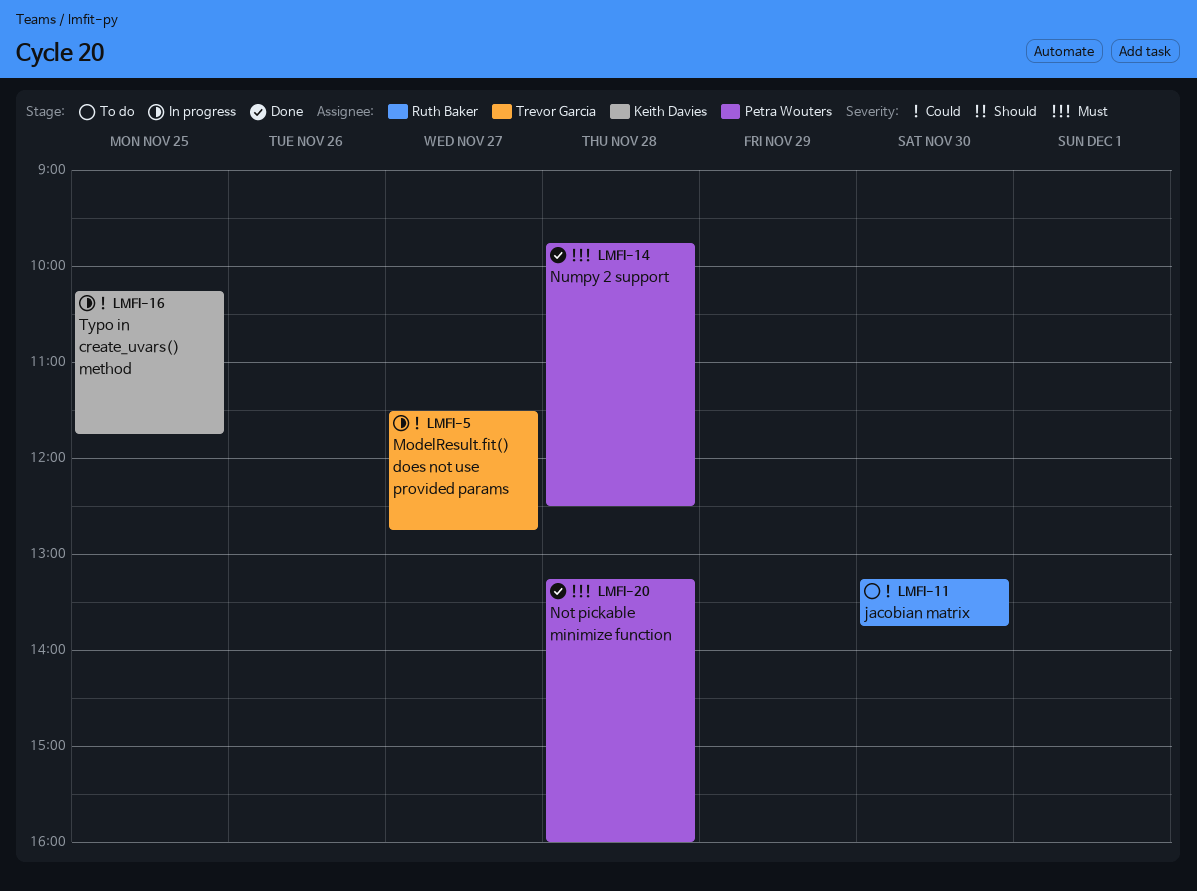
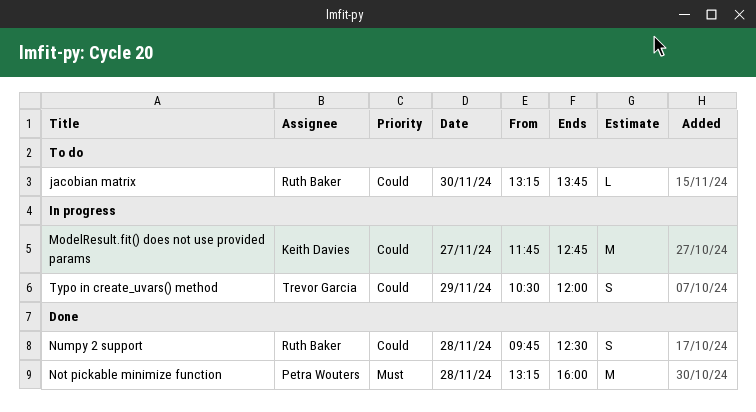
ModelResult.fit() does not use provided params, owner: Trevor Garcia -> Keith Davies
ModelResult.fit() does not use provided params, begins: 11:30 -> 11:45
Numpy 2 support, owner: Petra Wouters -> Ruth Baker
Numpy 2 support, priority: Must -> Could
Typo in create_uvars() method, owner: Keith Davies -> Trevor Garcia
Typo in create_uvars() method, day: Nov 25 -> Nov 29
Typo in create_uvars() method, begins: 10:15 -> 10:30
Typo in create_uvars() method, ends: 11:45 -> 12:00

